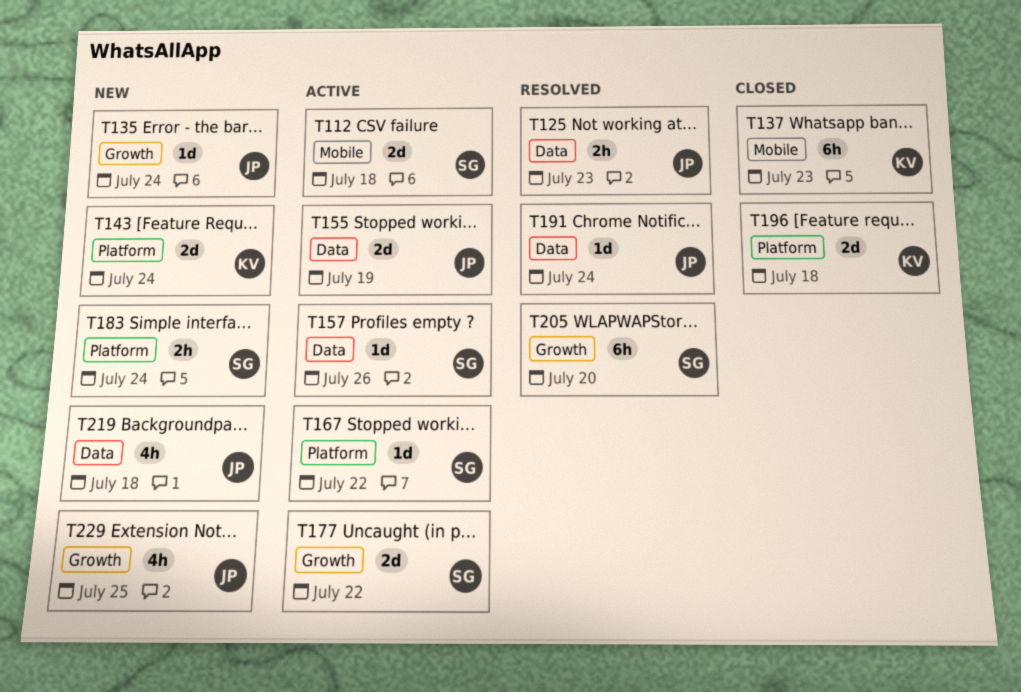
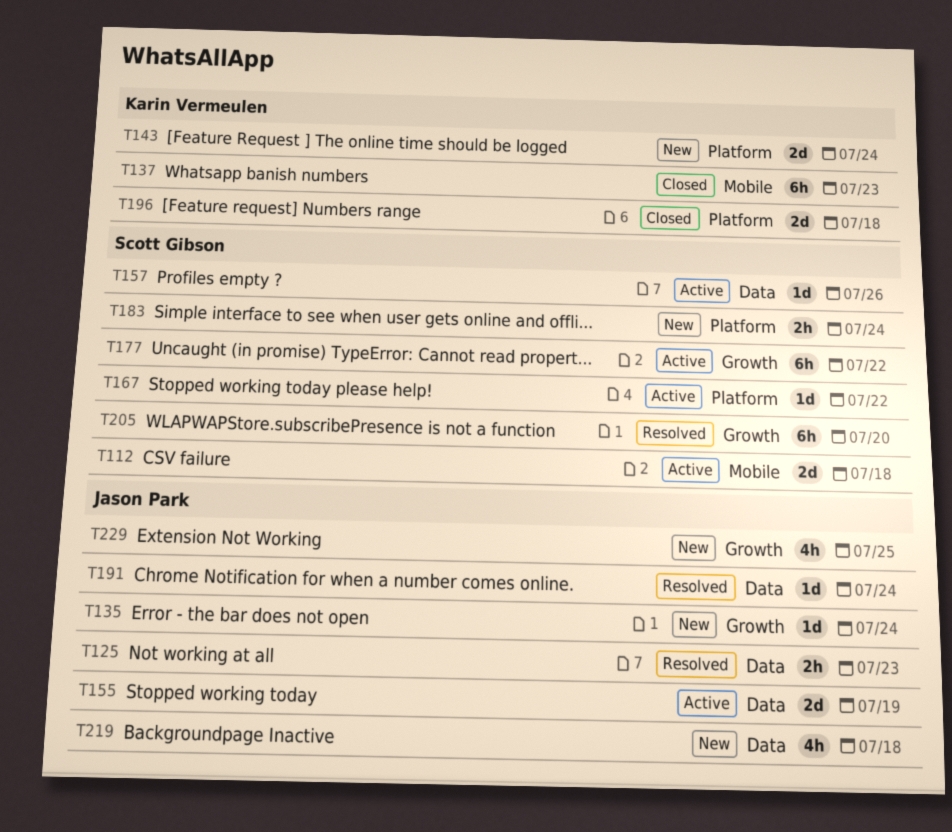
T177, estimate: 2d -> 6h

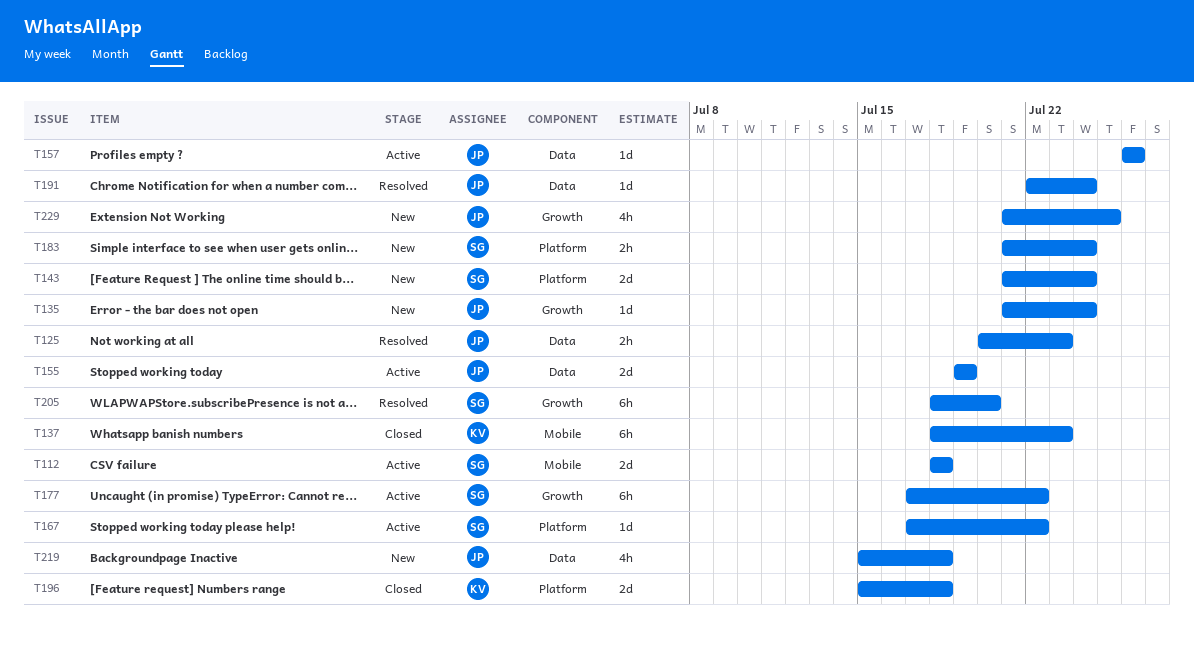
T143, owner: Karin Vermeulen -> Scott Gibson
T157, owner: Scott Gibson -> Jason Park

